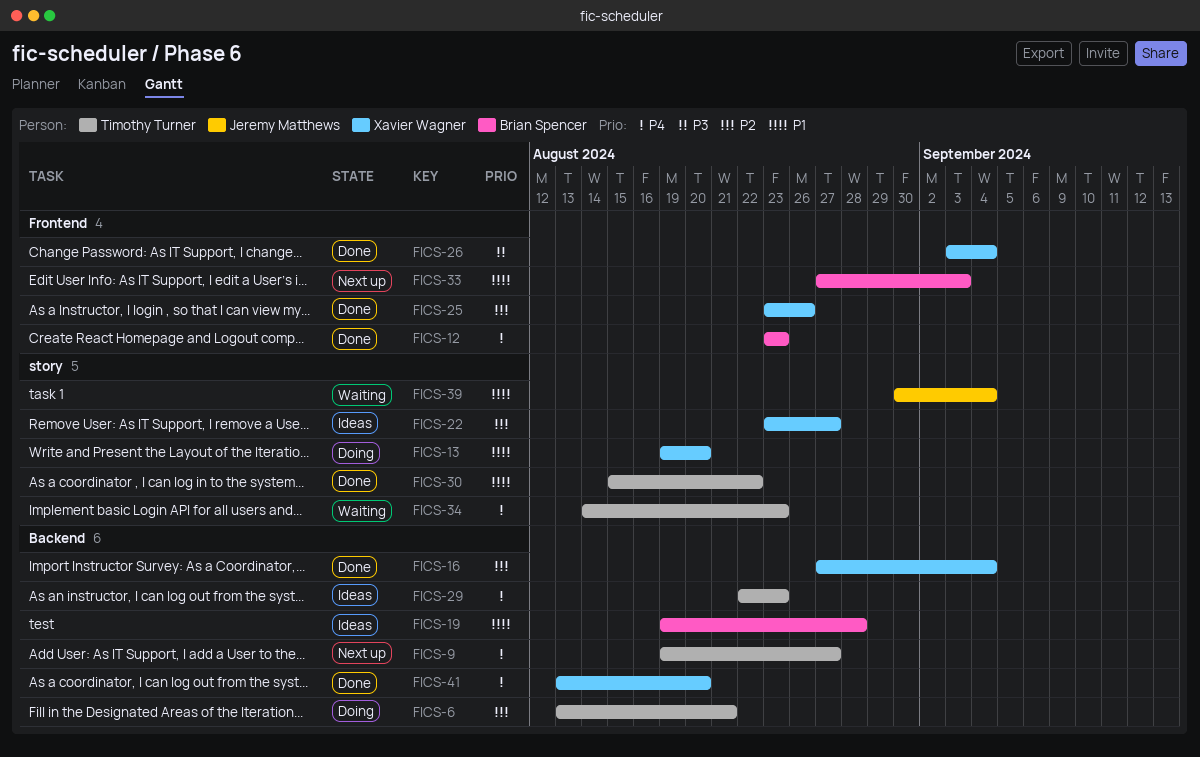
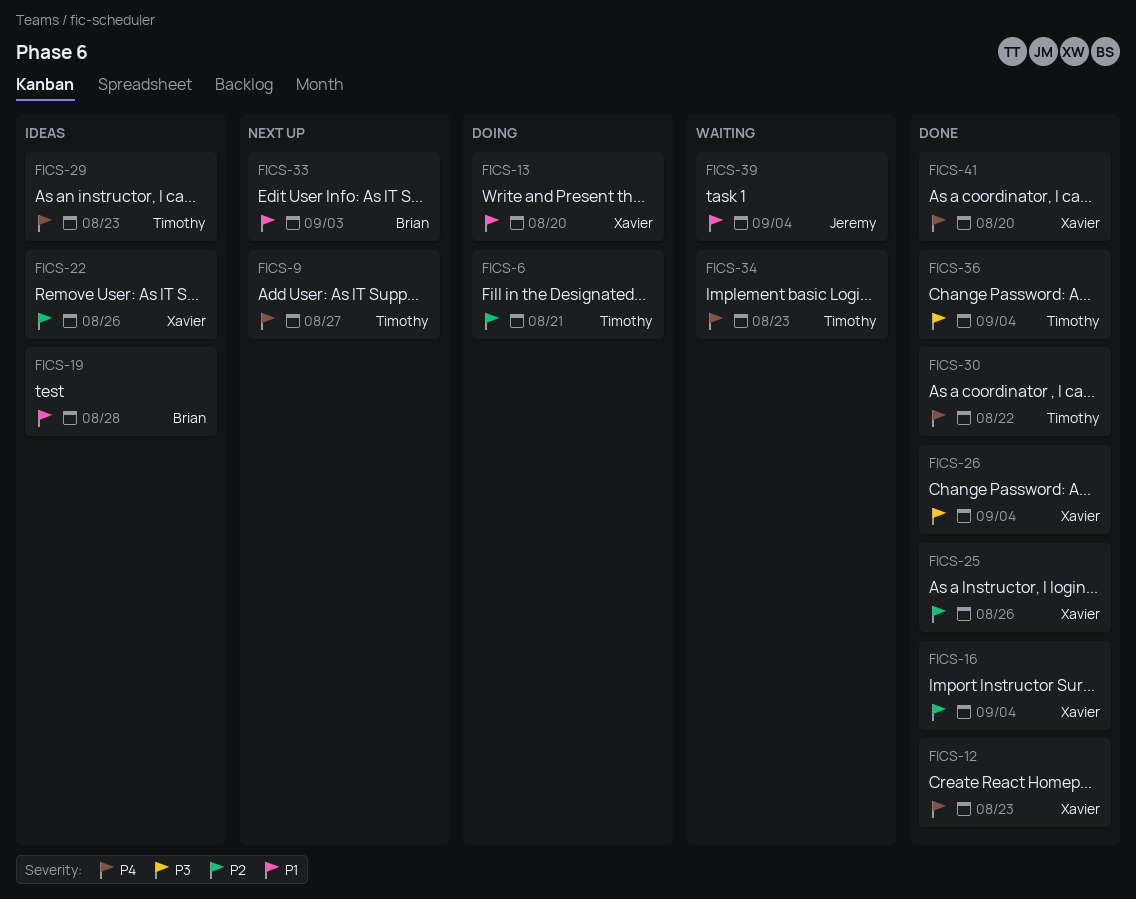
FICS-12, owner: Brian Spencer -> Xavier Wagner
FICS-22, due: Aug 27 -> Aug 26
FICS-30, priority: P1 -> P4
FICS-36: none -> present

